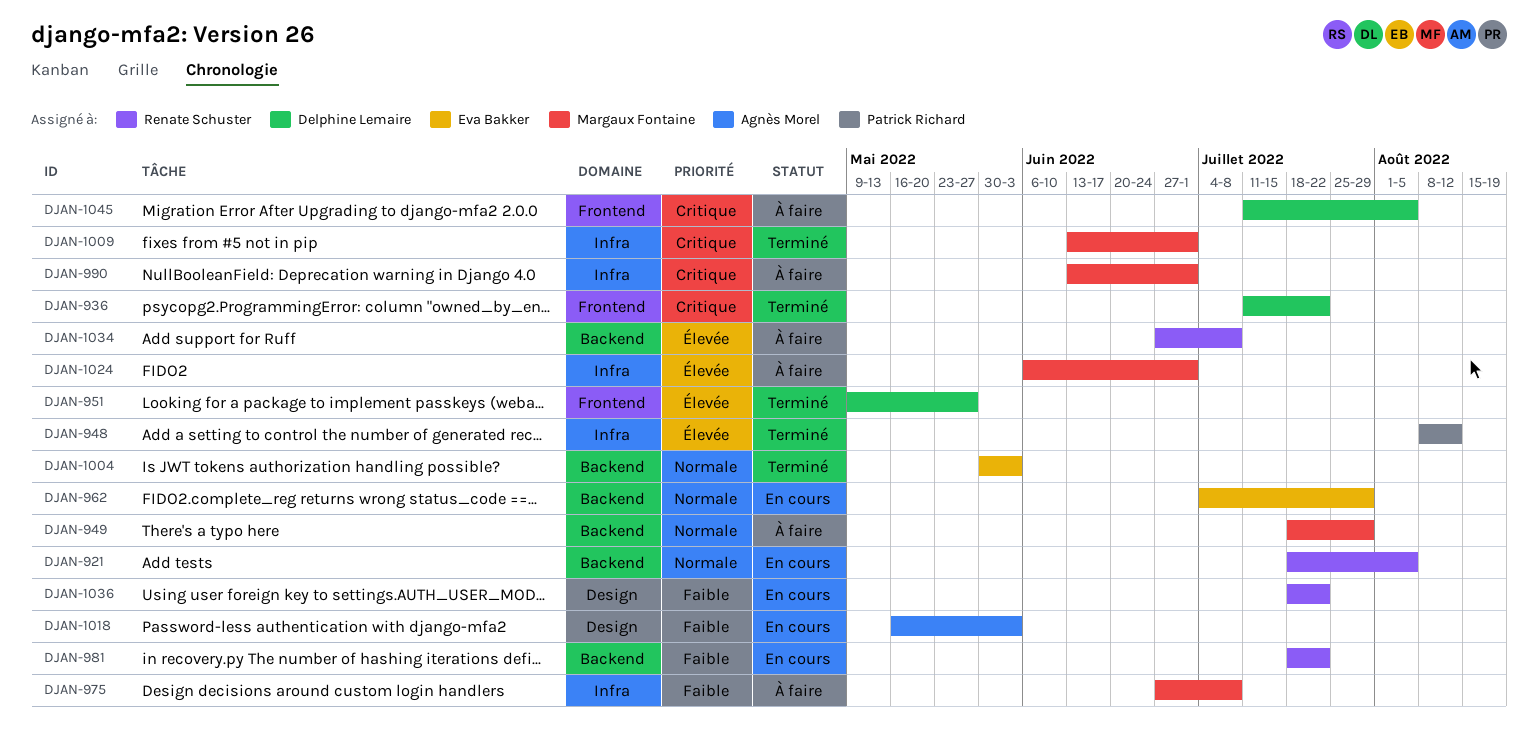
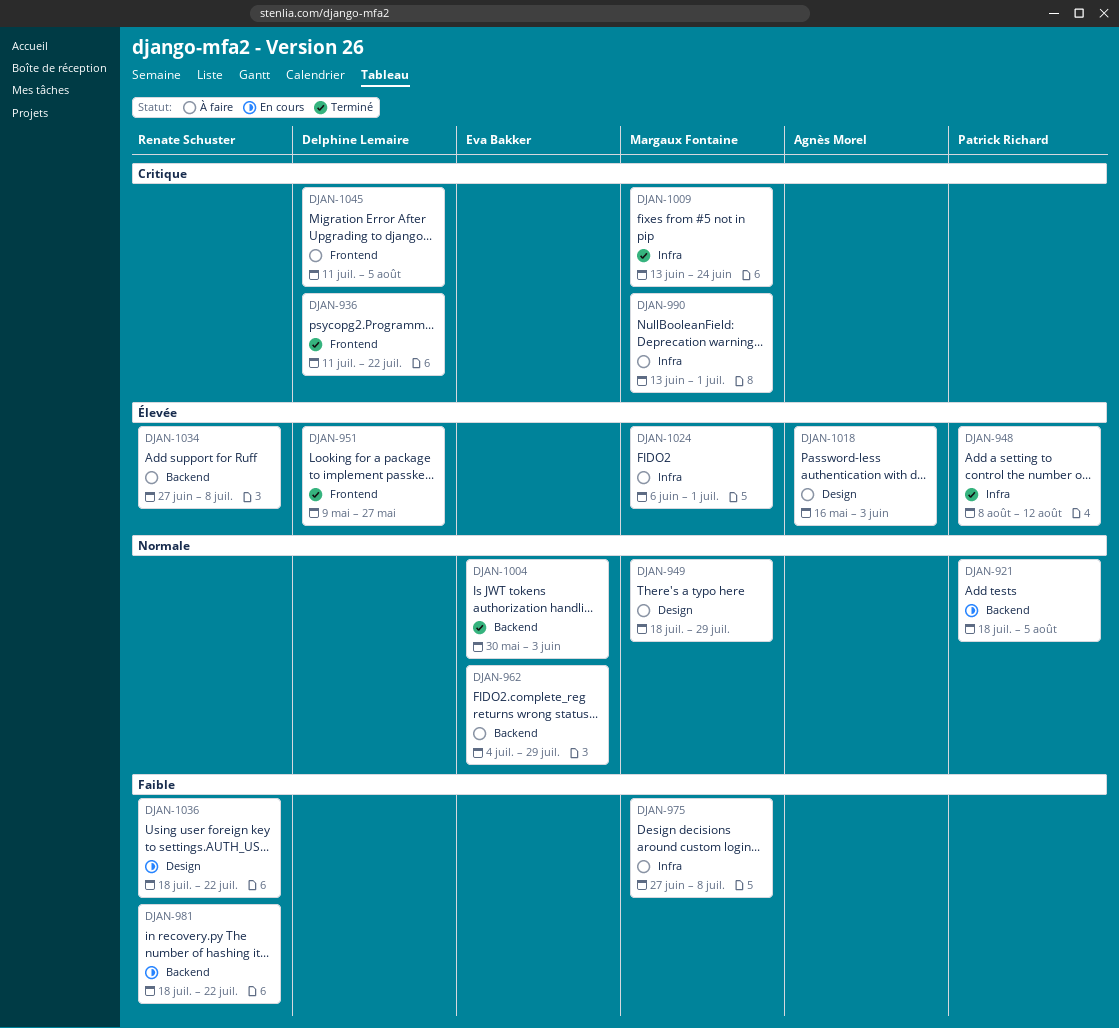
DJAN-921, owner: Renate Schuster -> Patrick Richard
DJAN-949, label: Backend -> Design
DJAN-962, status: En cours -> À faire
DJAN-1009, due: Jul 1 -> Jun 24
DJAN-1018, status: En cours -> À faire
DJAN-1018, priority: Faible -> Élevée

